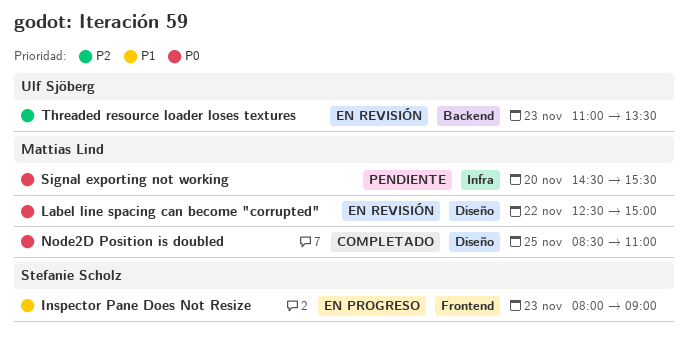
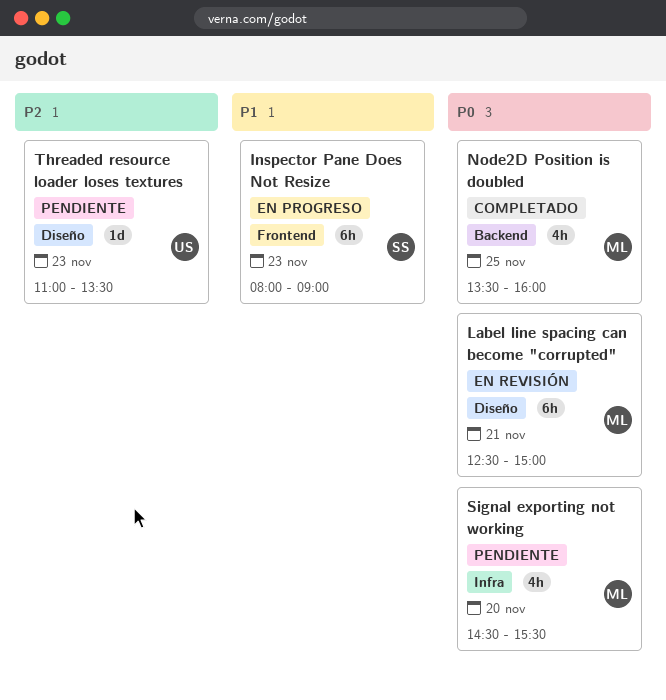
Label line spacing can become "corrupted", day: Nov 22 -> Nov 21
Node2D Position is doubled, label: Diseño -> Backend
Node2D Position is doubled, begins: 08:30 -> 13:30
Node2D Position is doubled, ends: 11:00 -> 16:00
Threaded resource loader loses textures, status: En revisión -> Pendiente
Threaded resource loader loses textures, label: Backend -> Diseño

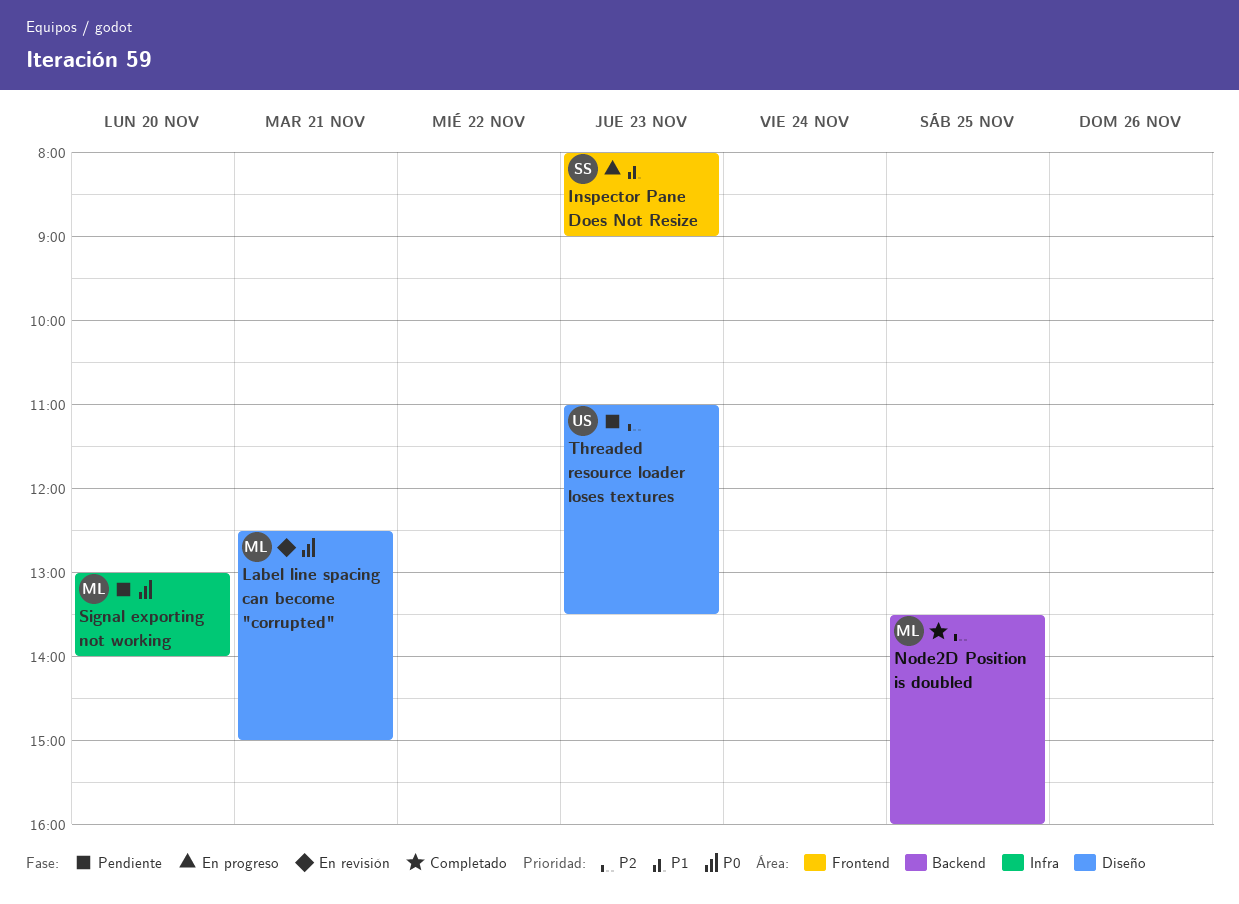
Node2D Position is doubled, priority: P0 -> P2
Signal exporting not working, begins: 14:30 -> 13:00
Signal exporting not working, ends: 15:30 -> 14:00

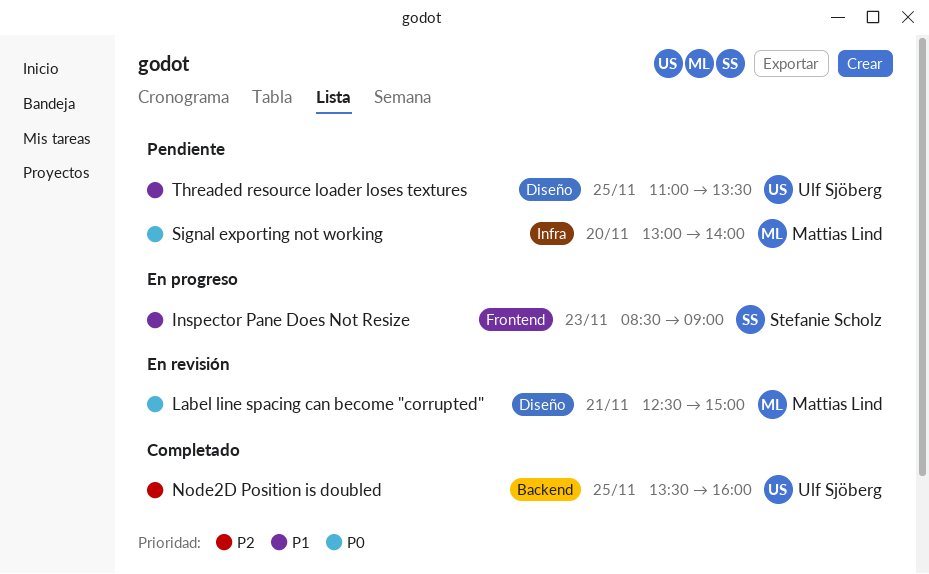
Inspector Pane Does Not Resize, begins: 08:00 -> 08:30
Node2D Position is doubled, owner: Mattias Lind -> Ulf Sjöberg
Threaded resource loader loses textures, priority: P2 -> P1
Threaded resource loader loses textures, day: Nov 23 -> Nov 25

